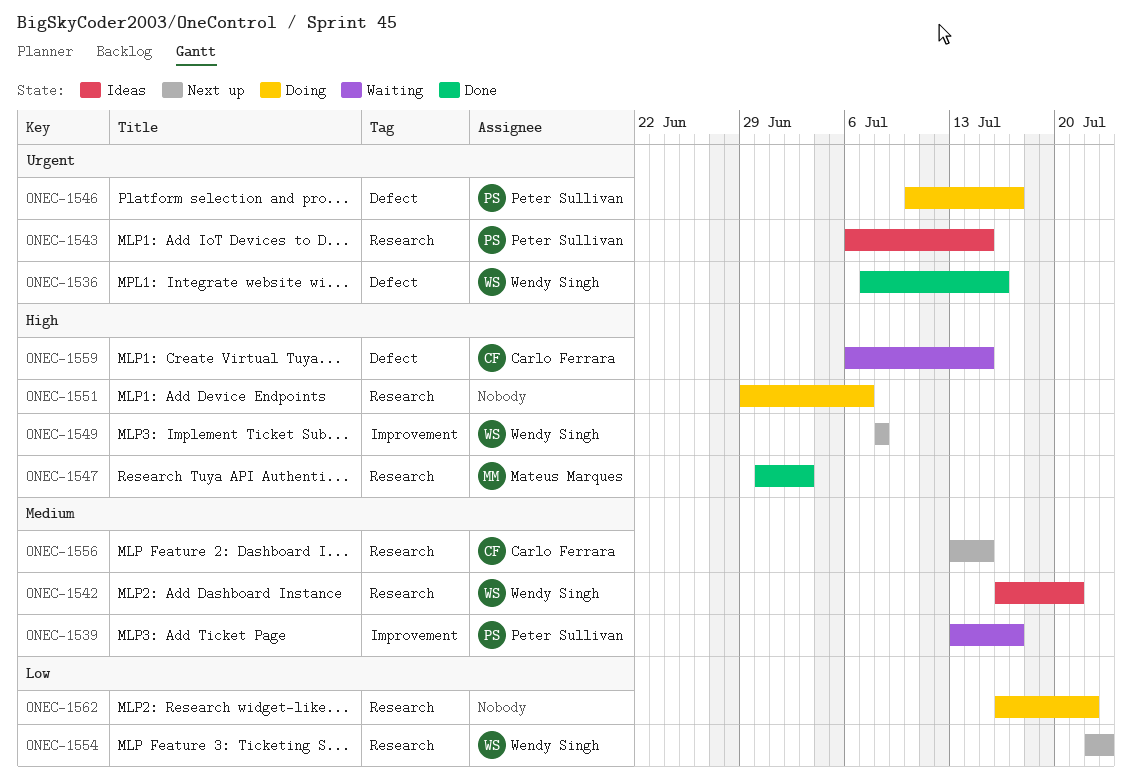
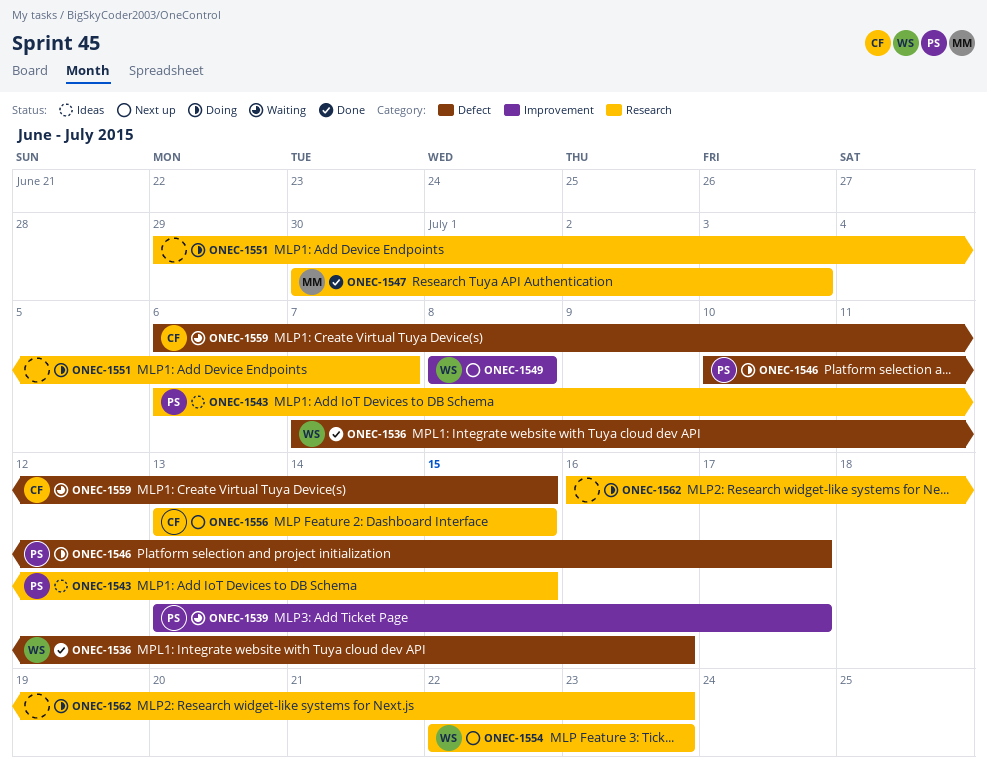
ONEC-1542: present -> none
ONEC-1562, due: Jul 22 -> Jul 23

